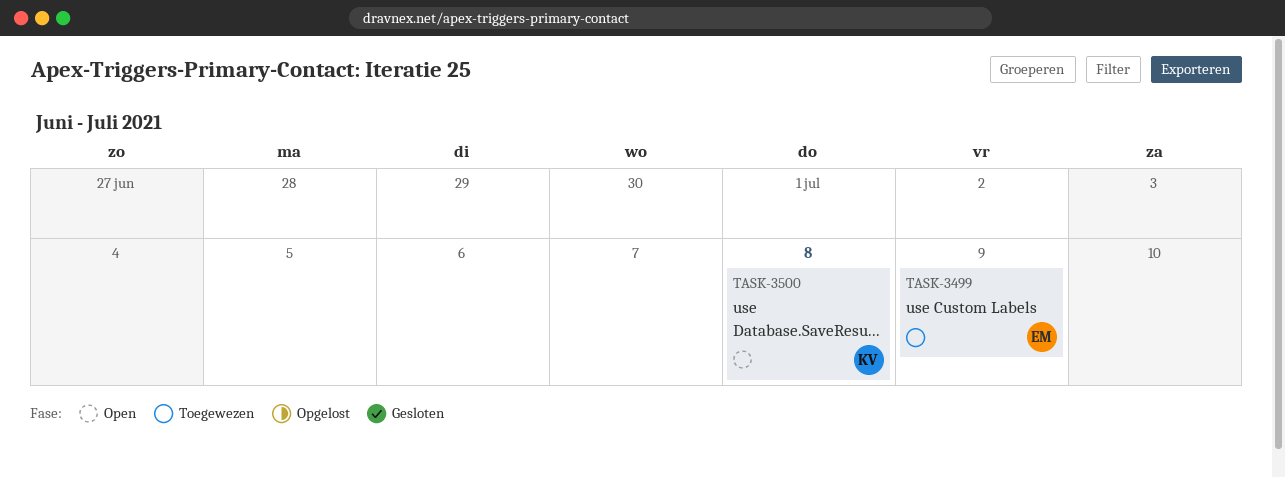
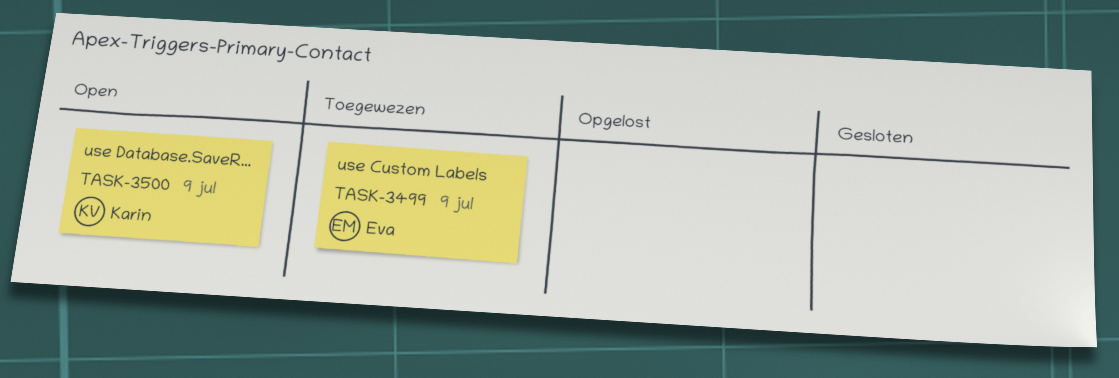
TASK-3500, due: Jul 8 -> Jul 9

